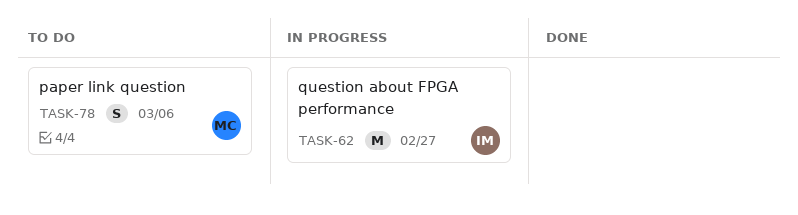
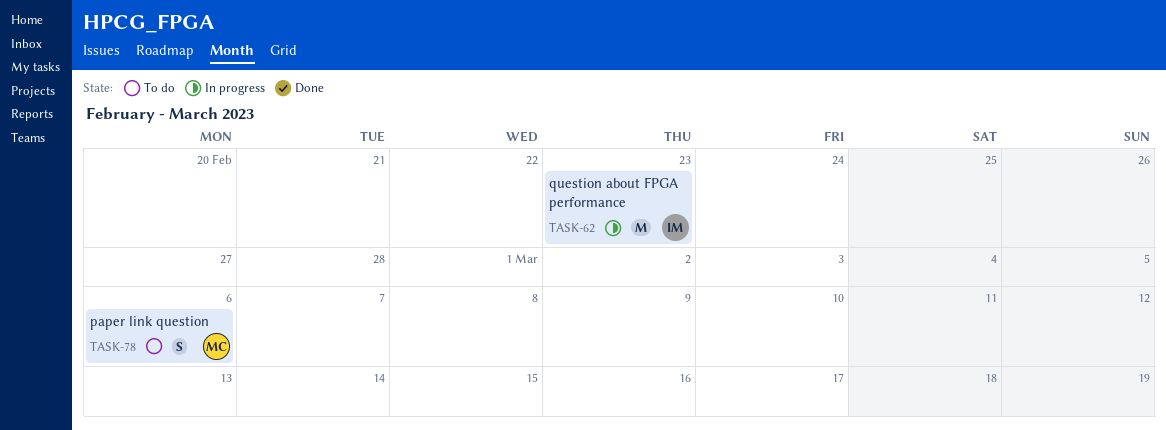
TASK-62, due: Feb 27 -> Feb 23

